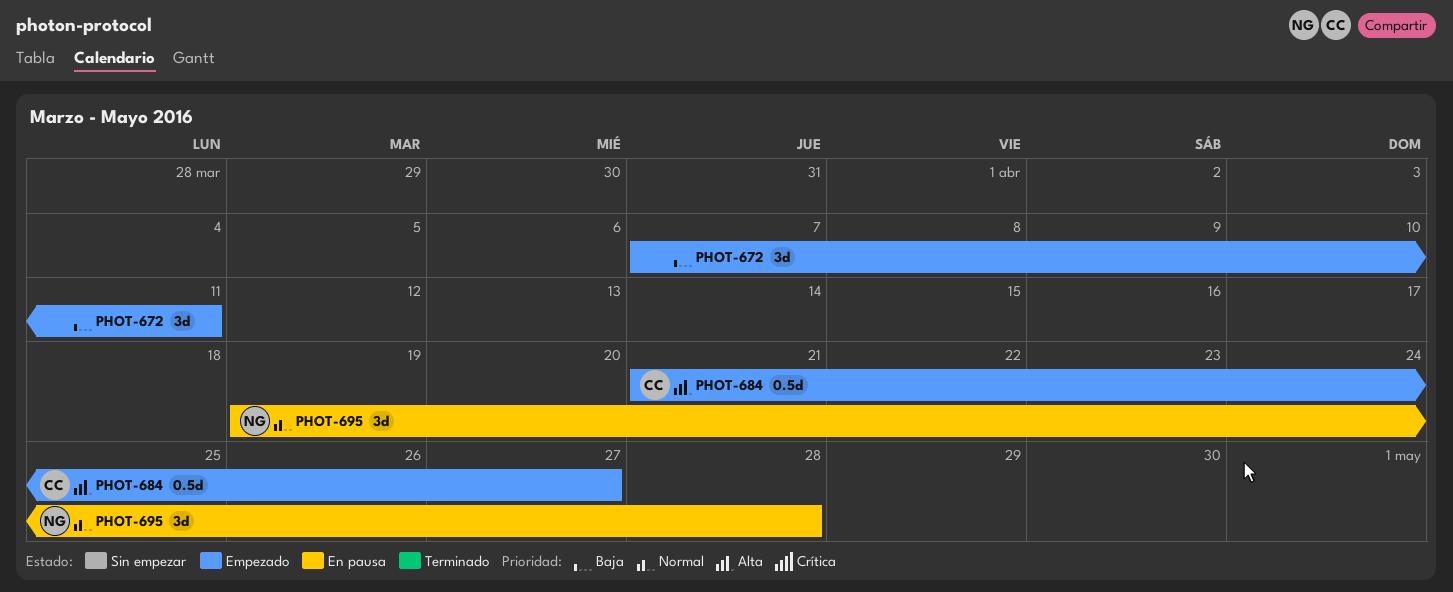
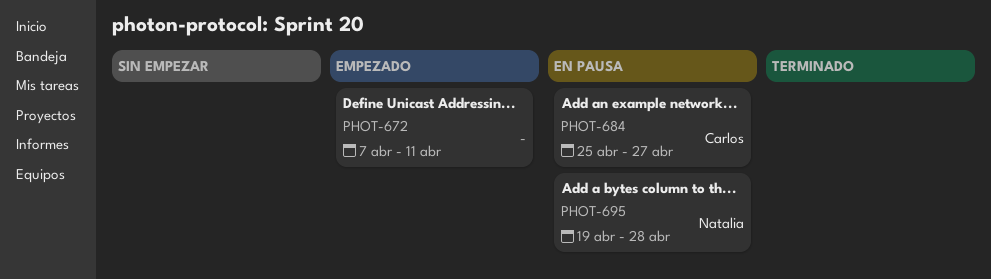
PHOT-684, status: Empezado -> En pausa
PHOT-684, start: Apr 21 -> Apr 25

